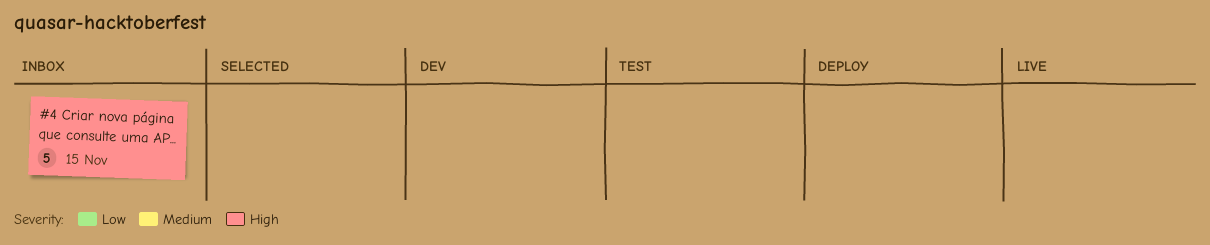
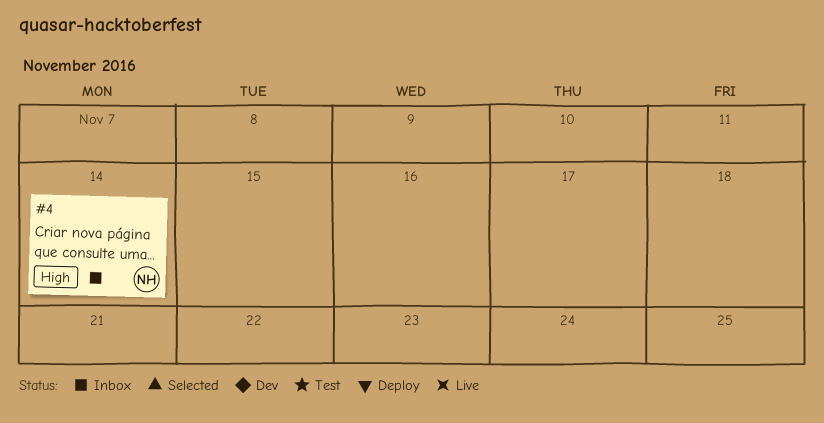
#4, due: Nov 15 -> Nov 14

